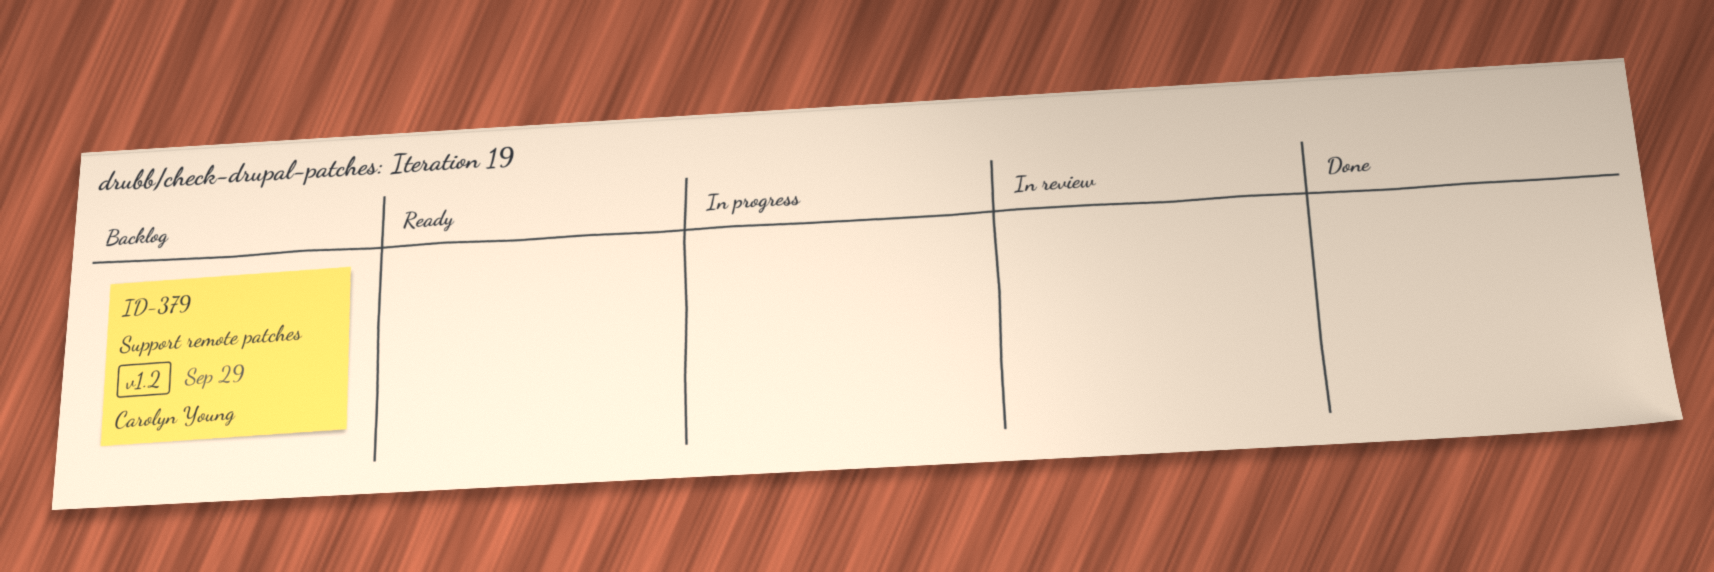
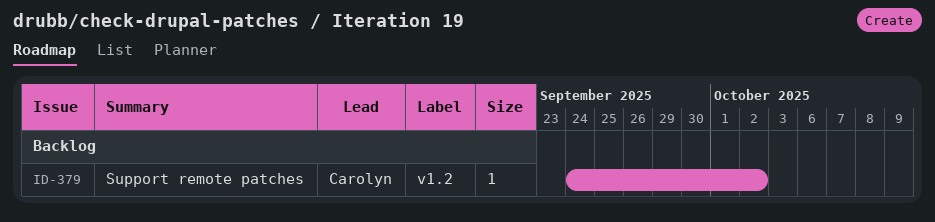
ID-379, due: Sep 29 -> Oct 2

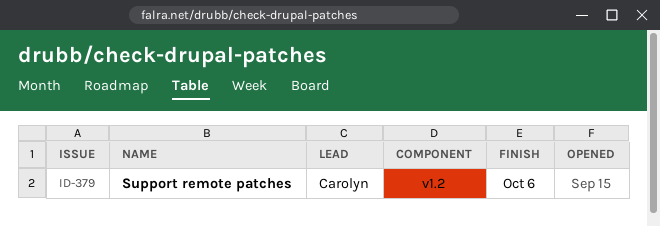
ID-379, due: Oct 2 -> Oct 6

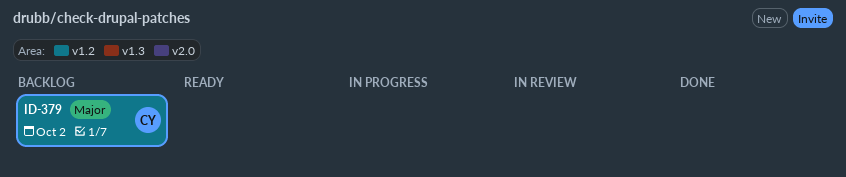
ID-379, due: Oct 6 -> Oct 2

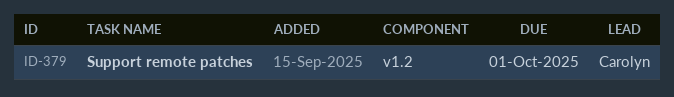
ID-379, due: Oct 2 -> Oct 1

